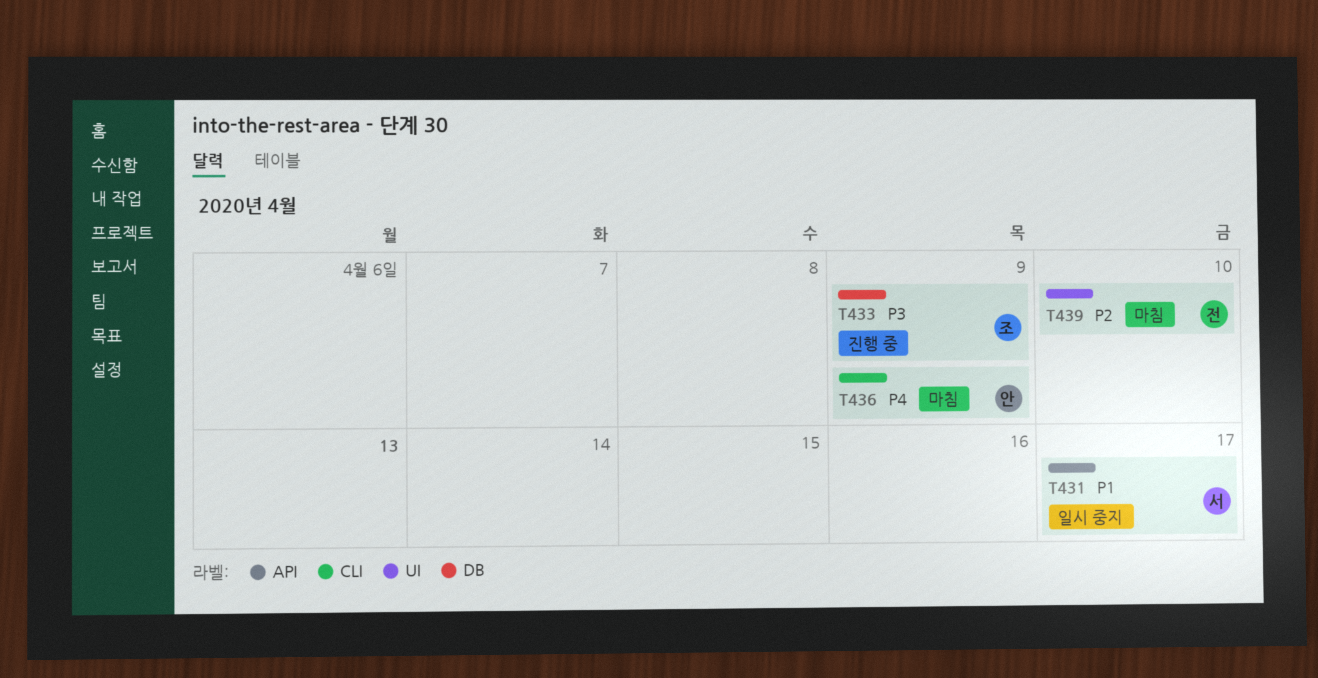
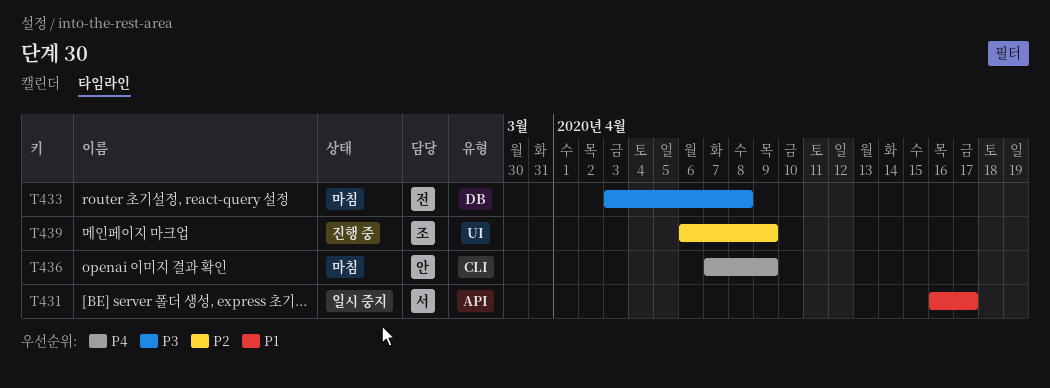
T433, status: 진행 중 -> 마침
T433, owner: 조 -> 전
T433, due: Apr 9 -> Apr 8
T439, status: 마침 -> 진행 중
T439, owner: 전 -> 조
T439, due: Apr 10 -> Apr 9

